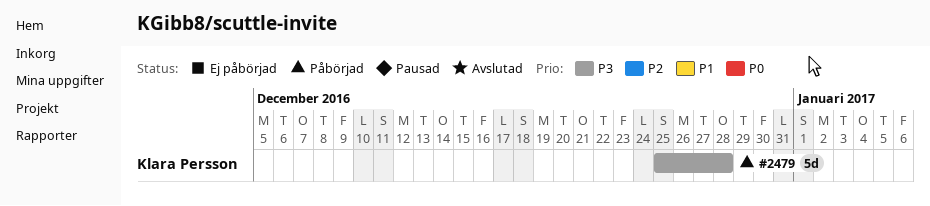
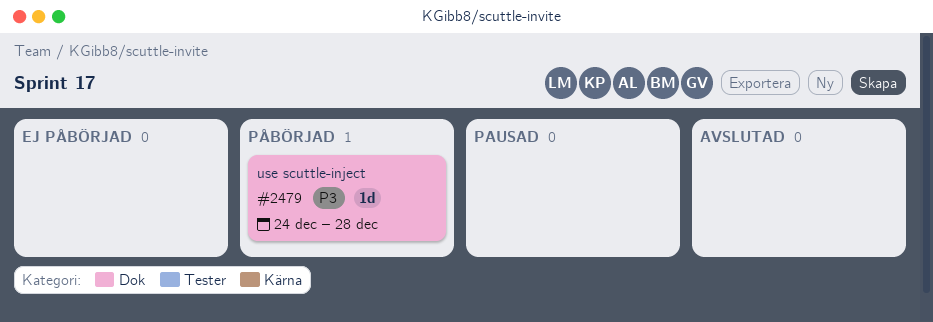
#2479, estimate: 5d -> 1d
#2479, start: Dec 25 -> Dec 24

